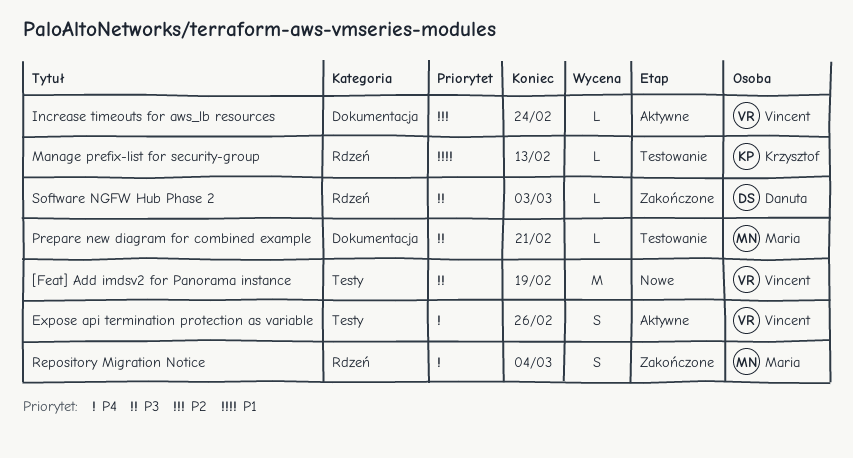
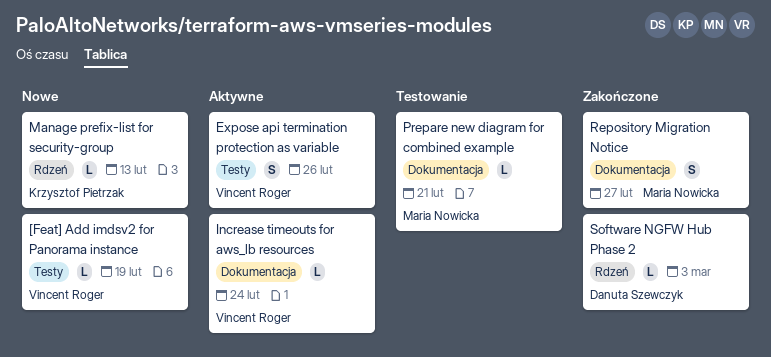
[Feat] Add imdsv2 for Panorama instance, estimate: M -> L
Manage prefix-list for security-group, status: Testowanie -> Nowe
Repository Migration Notice, label: Rdzeń -> Dokumentacja
Repository Migration Notice, due: Mar 4 -> Feb 27

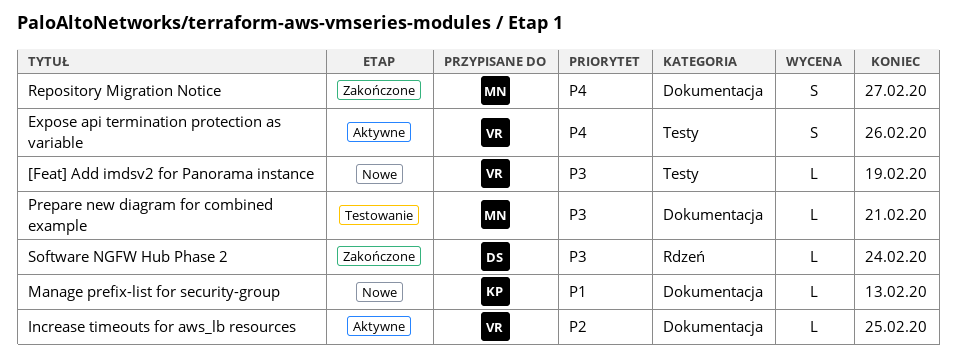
Increase timeouts for aws_lb resources, due: Feb 24 -> Feb 25
Manage prefix-list for security-group, label: Rdzeń -> Dokumentacja
Software NGFW Hub Phase 2, due: Mar 3 -> Feb 24

